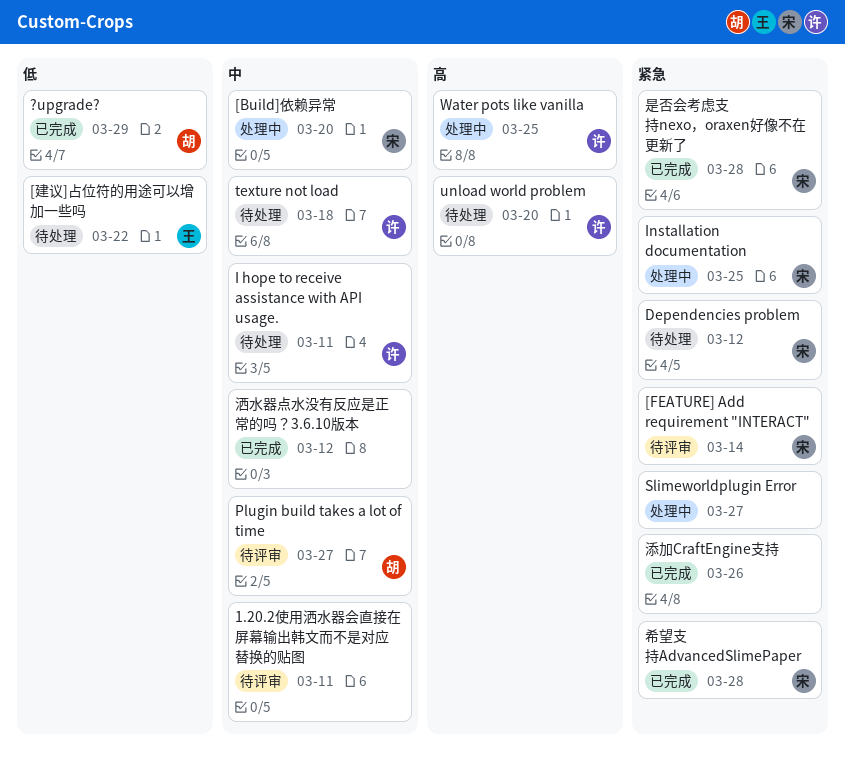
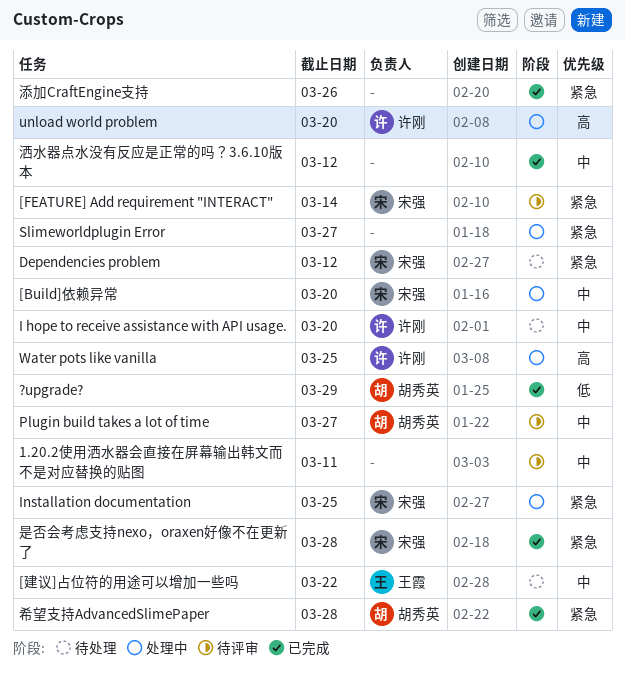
[建议]占位符的用途可以增加一些吗, priority: 低 -> 中
I hope to receive assistance with API usage., due: Mar 11 -> Mar 20
texture not load: present -> none
unload world problem, status: 待处理 -> 处理中
希望支持AdvancedSlimePaper, owner: 宋强 -> 胡秀英

